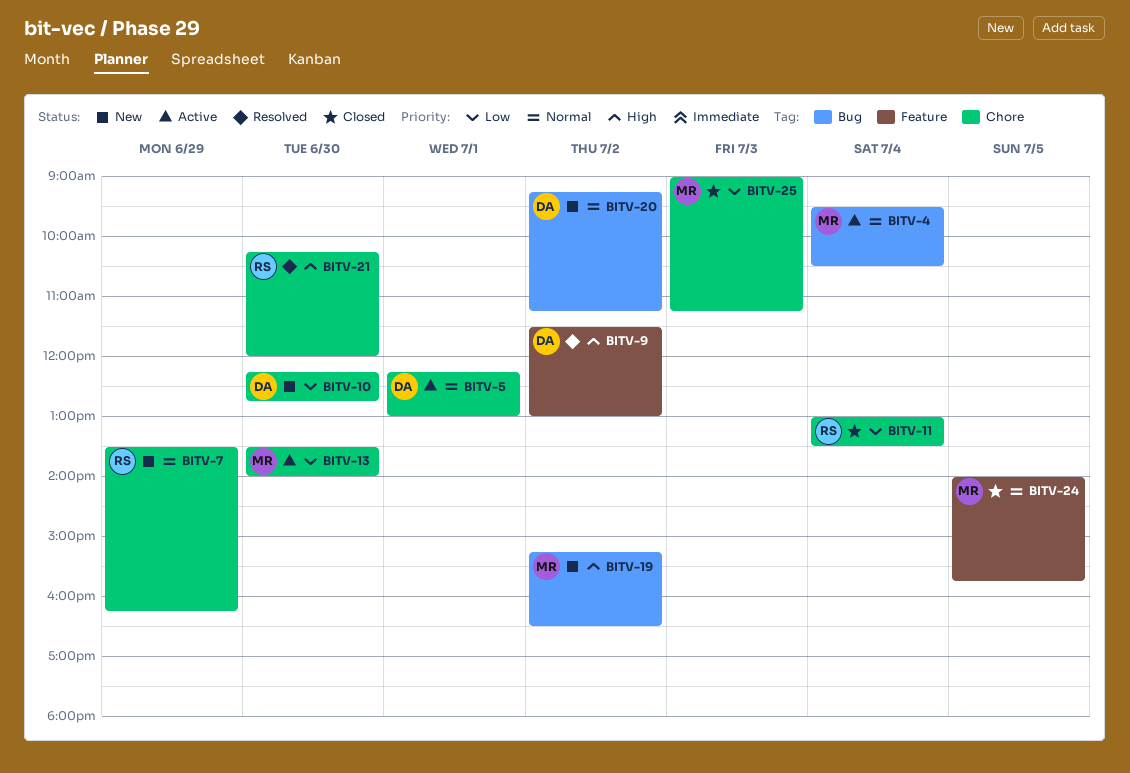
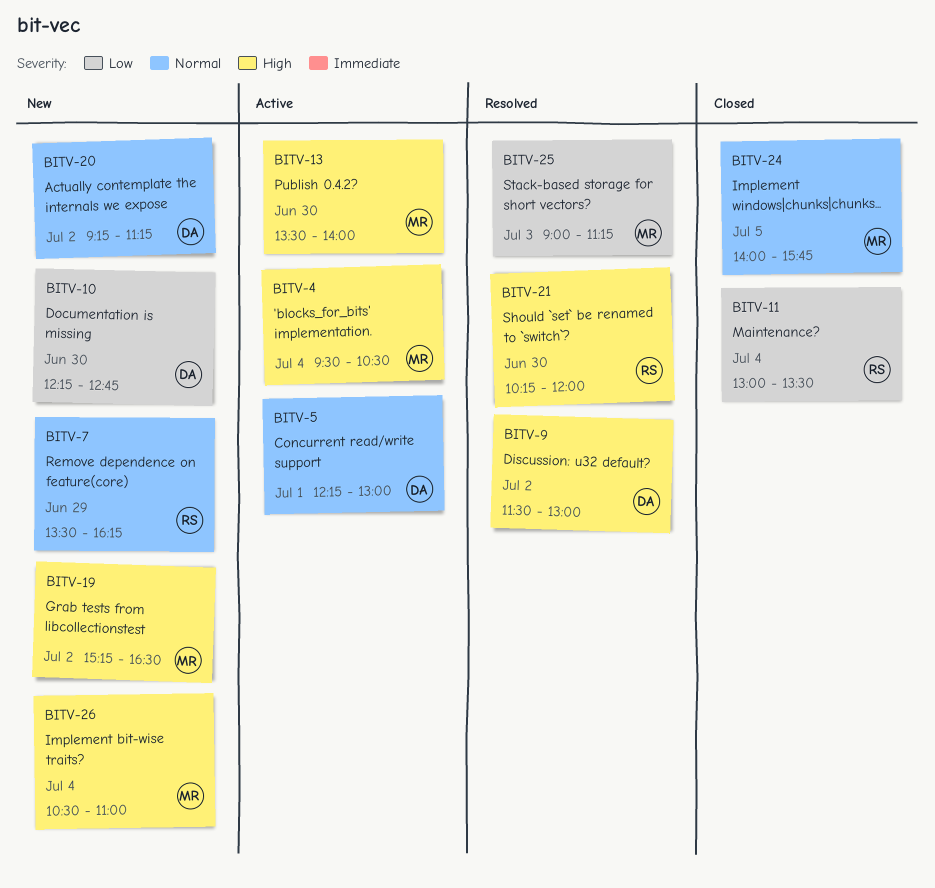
BITV-4, priority: Normal -> High
BITV-13, priority: Low -> High
BITV-25, status: Closed -> Resolved
BITV-26: none -> present

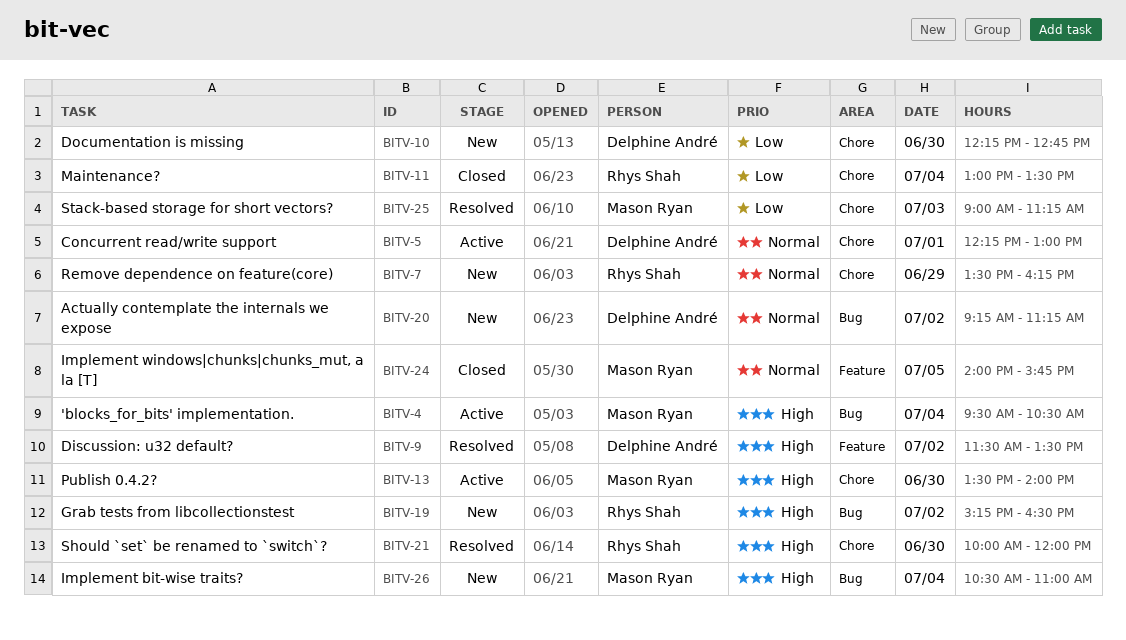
BITV-9, ends: 13:00 -> 13:30
BITV-19, owner: Mason Ryan -> Rhys Shah
BITV-21, begins: 10:15 -> 10:00

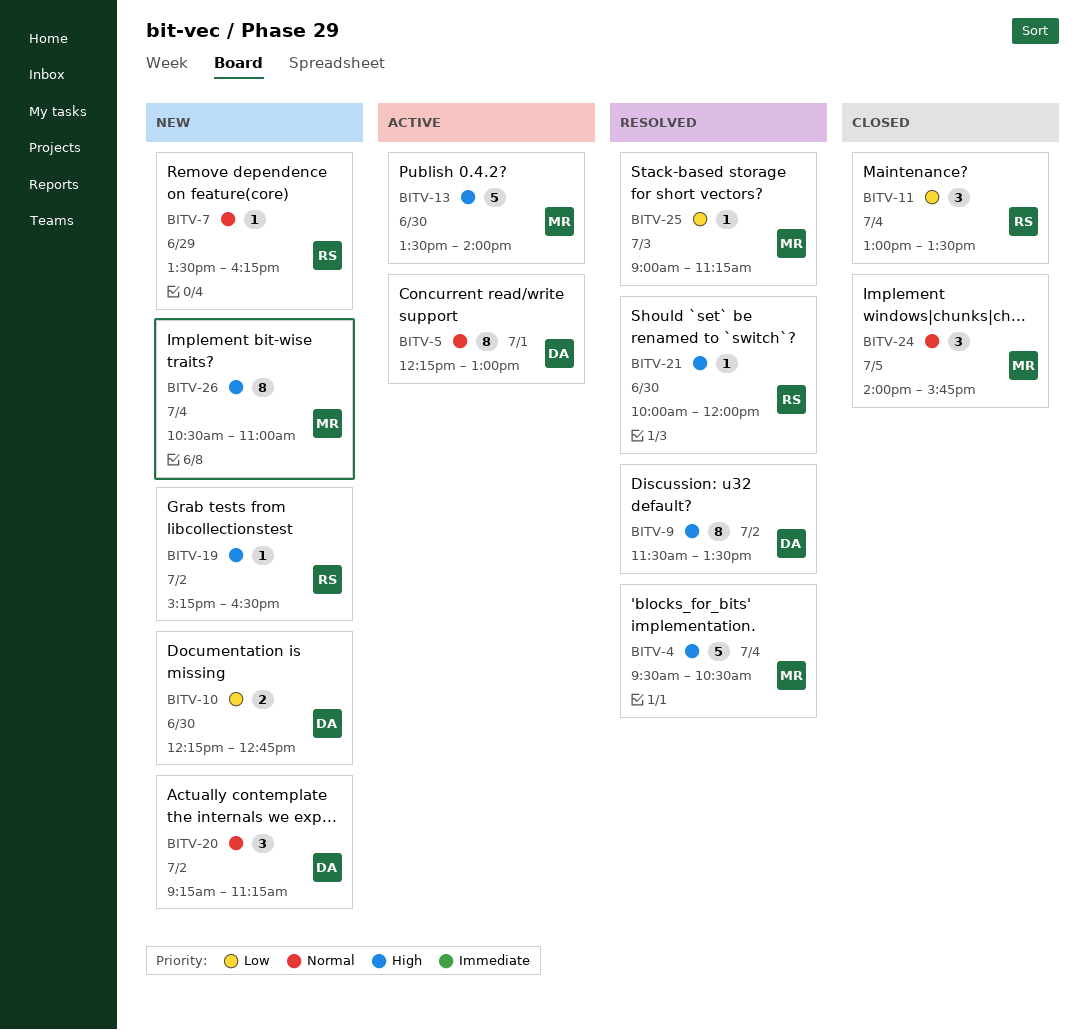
BITV-4, status: Active -> Resolved

